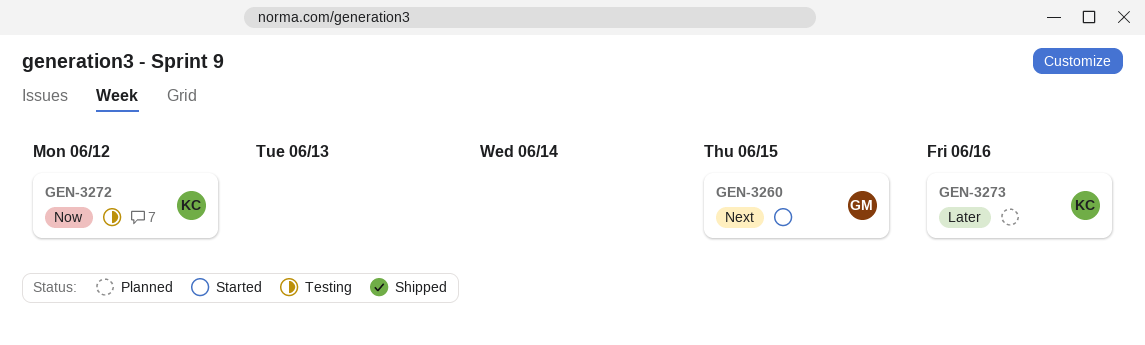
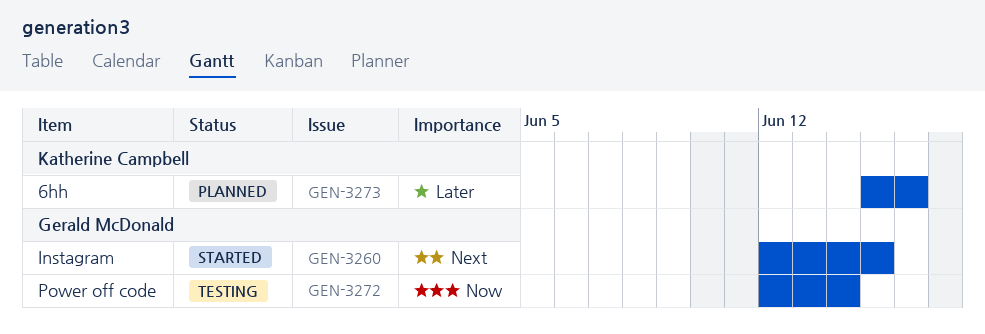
GEN-3272, owner: Katherine Campbell -> Gerald McDonald
GEN-3272, due: Jun 12 -> Jun 14

